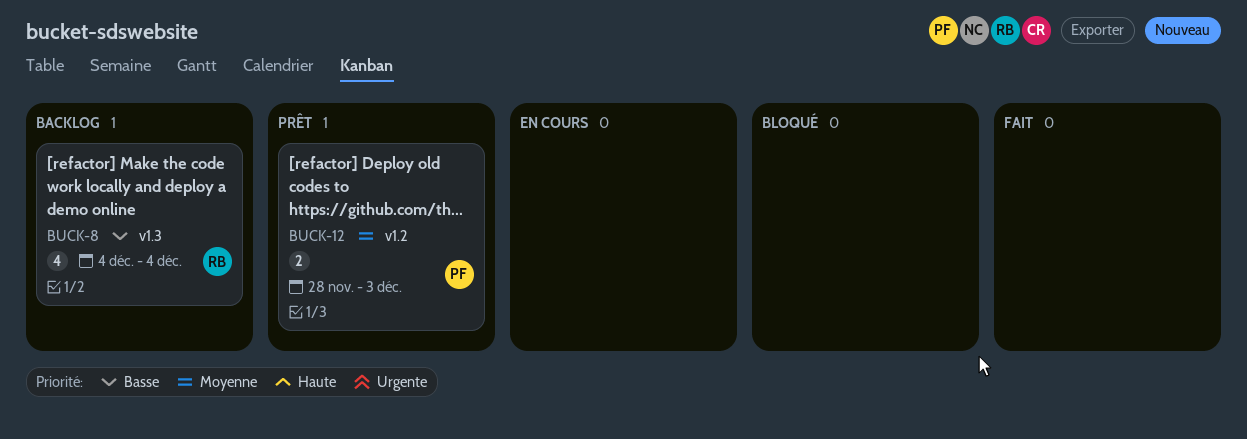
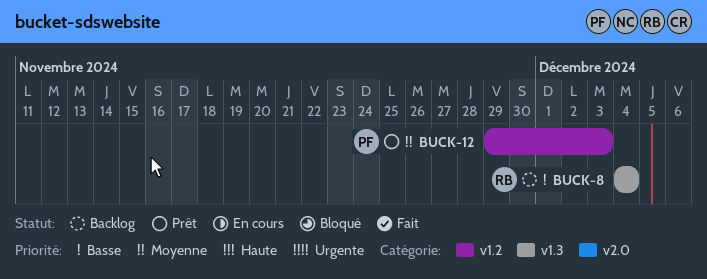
BUCK-12, start: Nov 28 -> Nov 29

